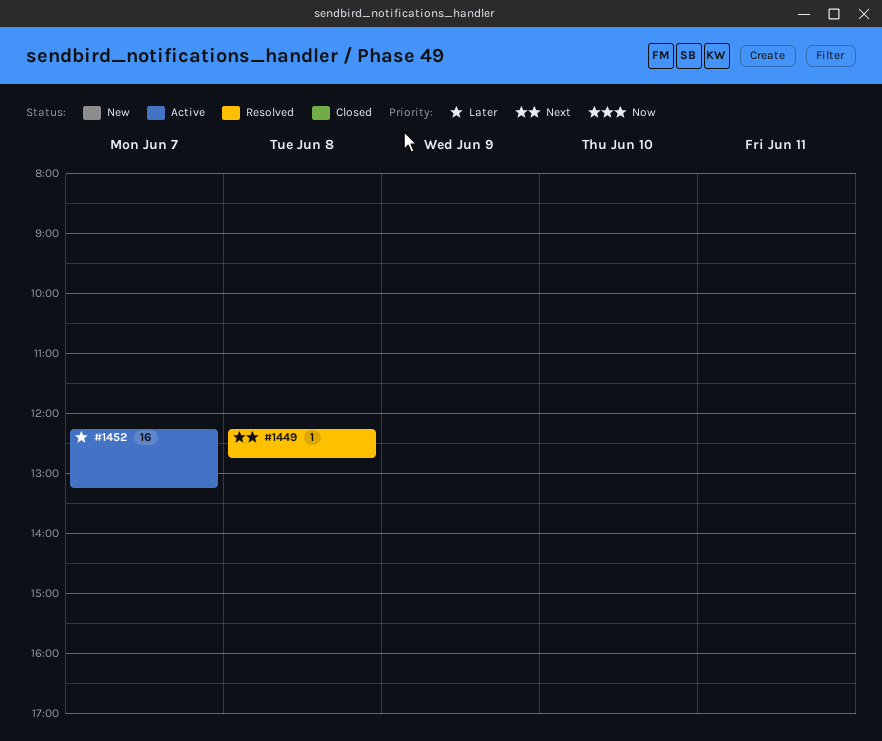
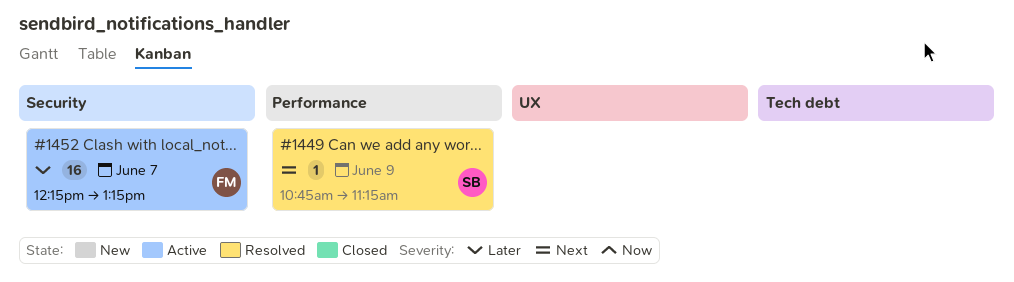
#1449, day: Jun 8 -> Jun 9
#1449, begins: 12:15 -> 10:45
#1449, ends: 12:45 -> 11:15

